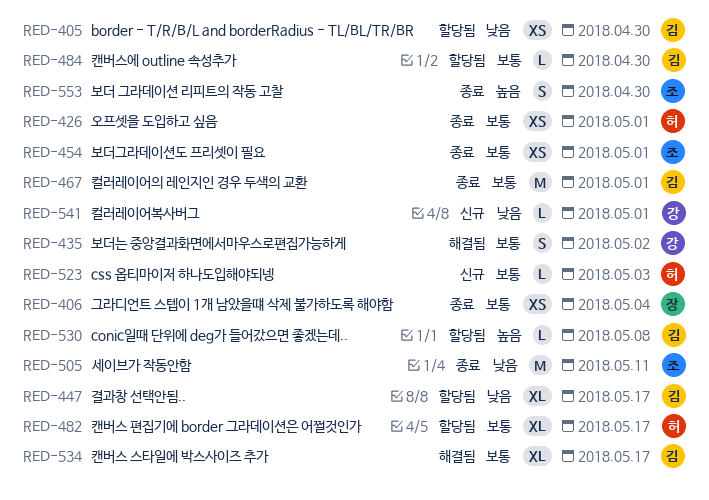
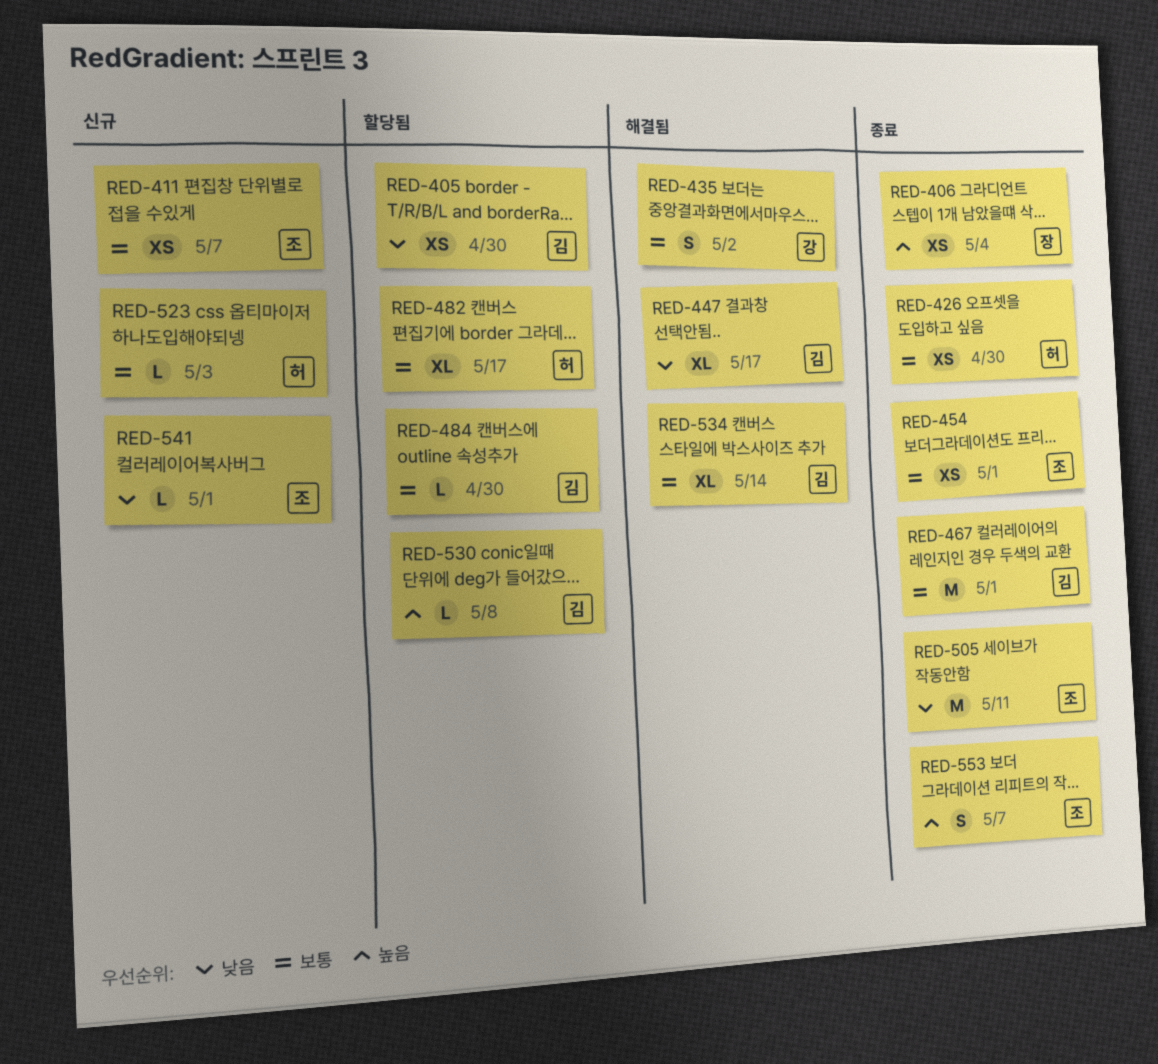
RED-406, priority: 보통 -> 높음
RED-411: none -> present
RED-426, due: May 1 -> Apr 30
RED-447, status: 할당됨 -> 해결됨
RED-534, due: May 17 -> May 14
RED-541, owner: 강 -> 조
RED-553, due: Apr 30 -> May 7

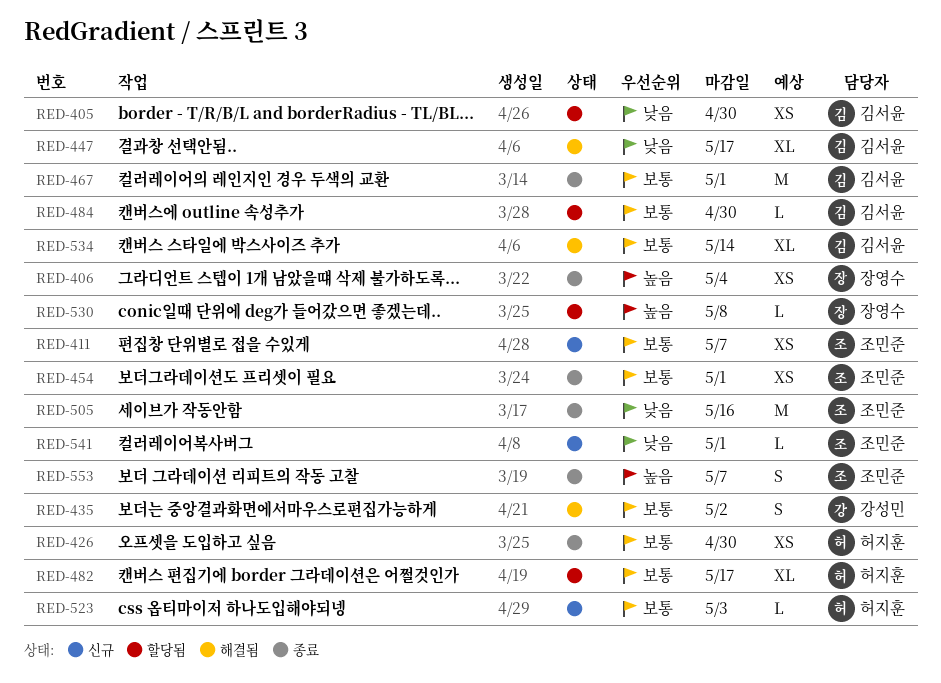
RED-505, due: May 11 -> May 16
RED-530, owner: 김서윤 -> 장영수

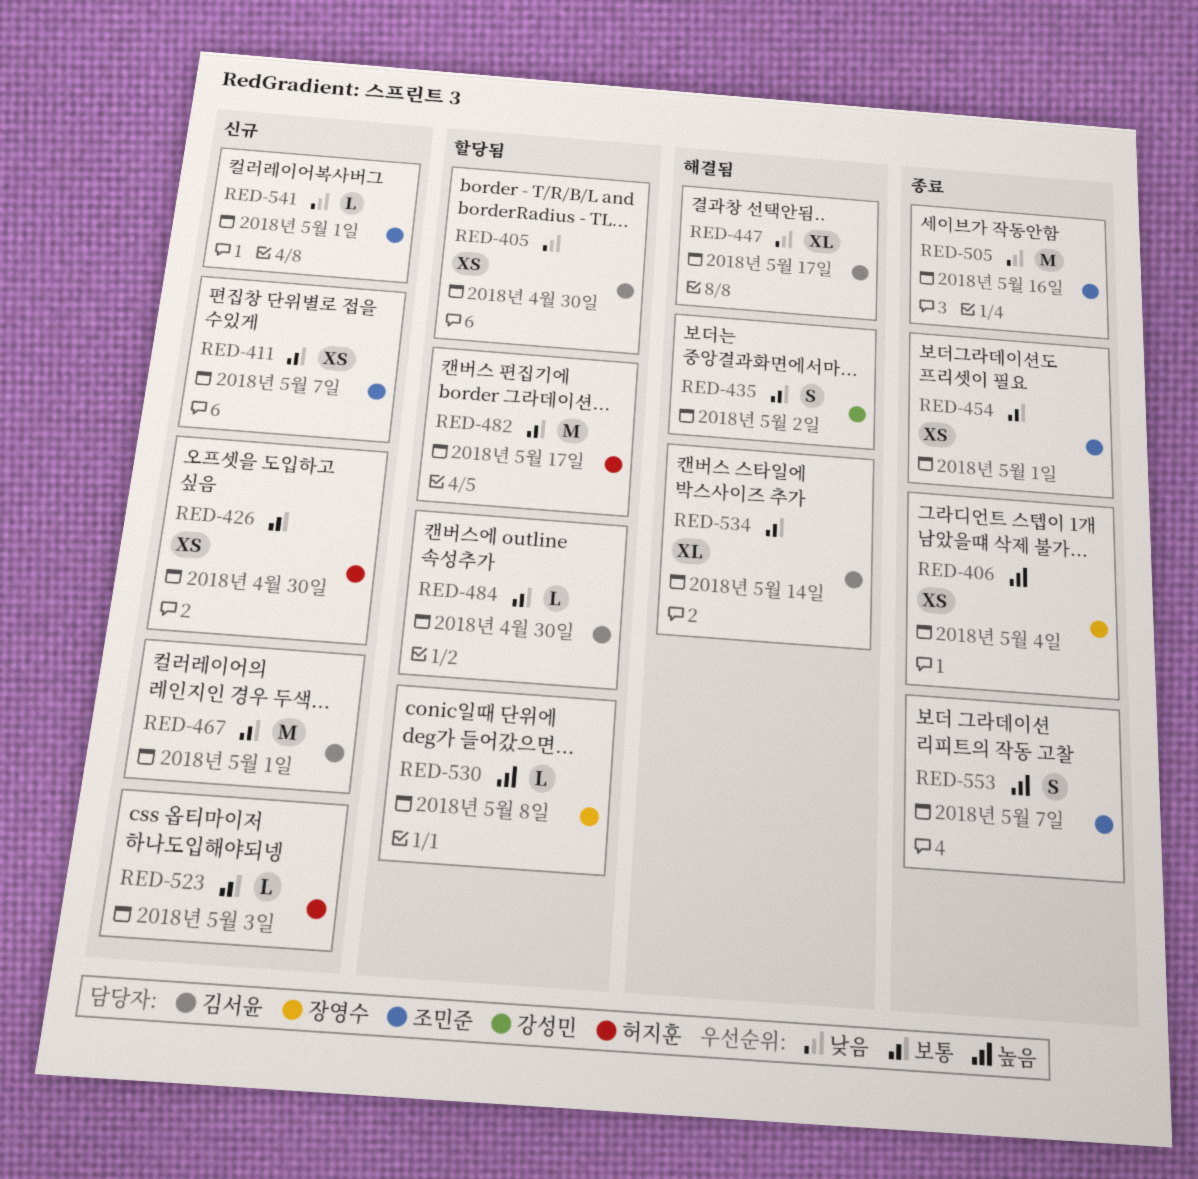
RED-426, status: 종료 -> 신규
RED-467, status: 종료 -> 신규
RED-482, estimate: XL -> M

